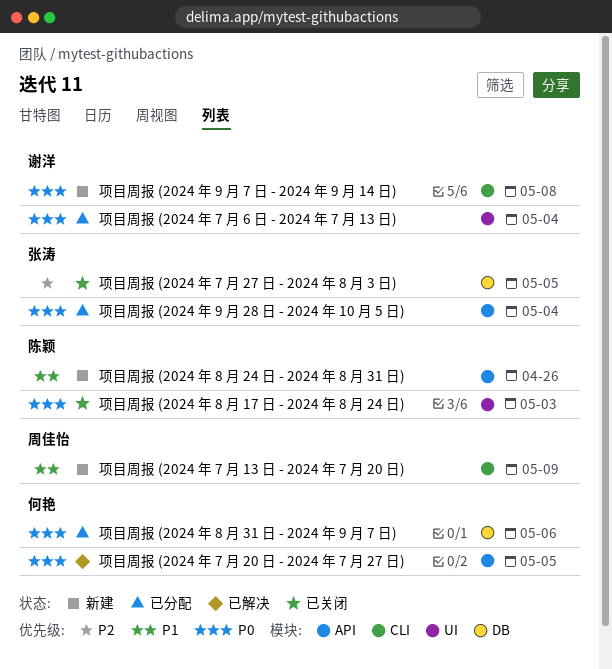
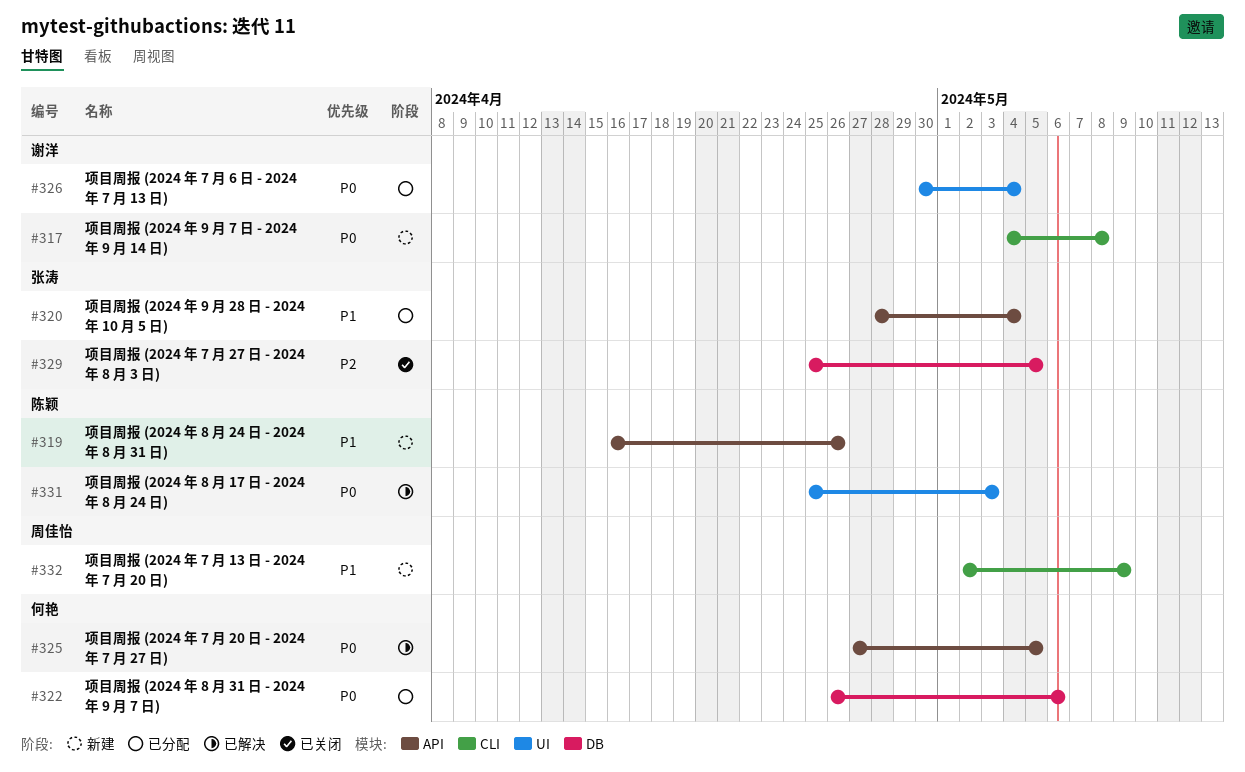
项目周报 (2024 年 8 月 17 日 - 2024 年 8 月 24 日), status: 已关闭 -> 已解决
项目周报 (2024 年 9 月 28 日 - 2024 年 10 月 5 日), priority: P0 -> P1

